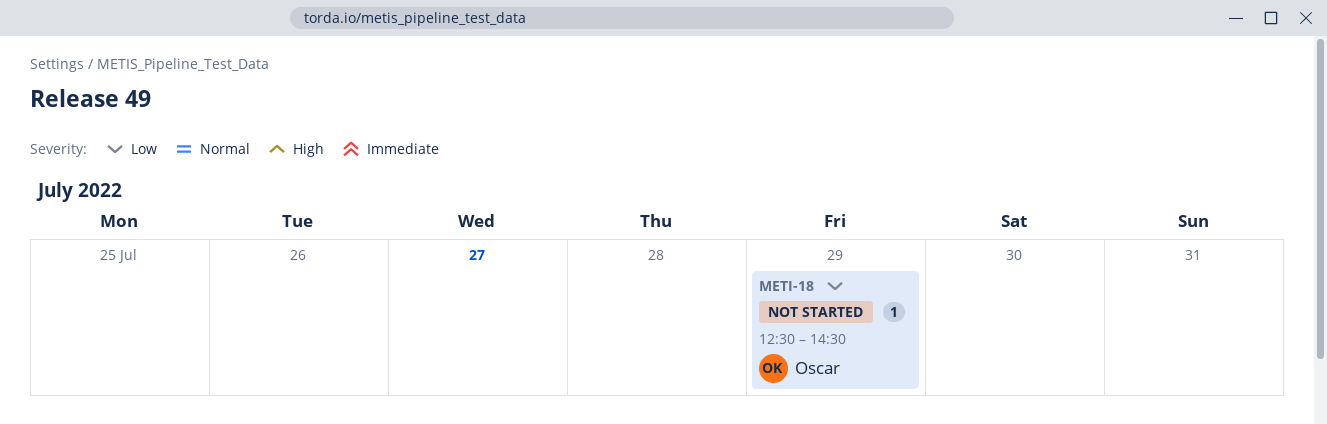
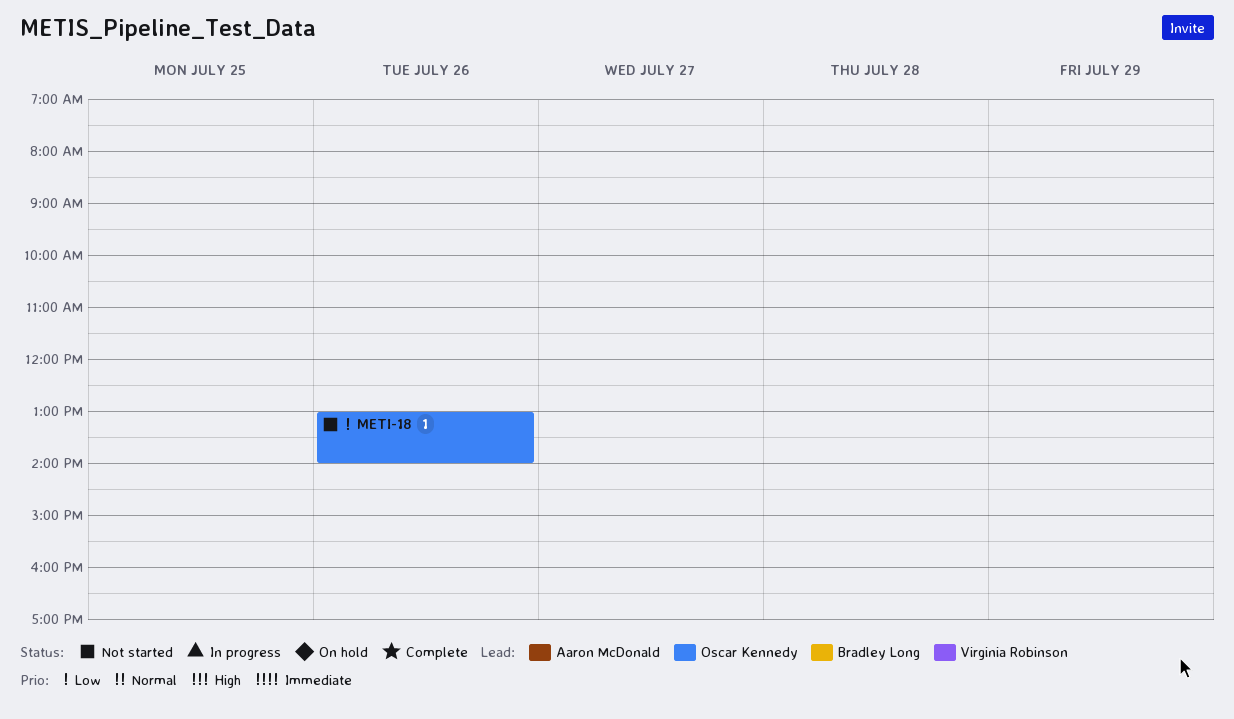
METI-18, day: Jul 29 -> Jul 26
METI-18, begins: 12:30 -> 13:00
METI-18, ends: 14:30 -> 14:00

